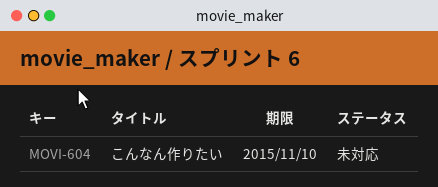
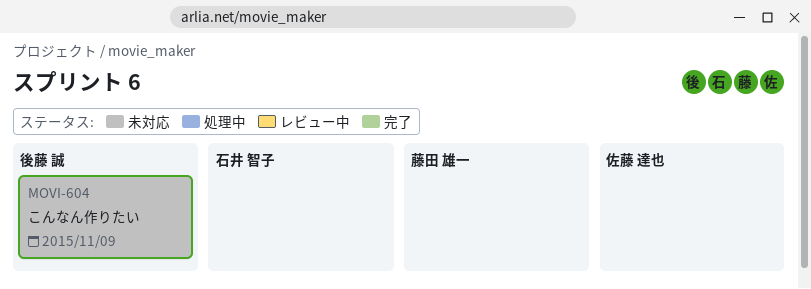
MOVI-604, due: Nov 10 -> Nov 9

